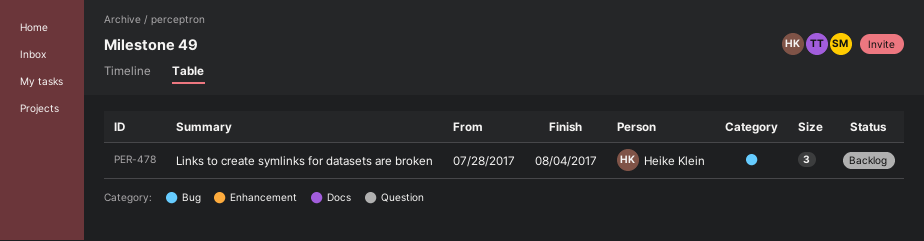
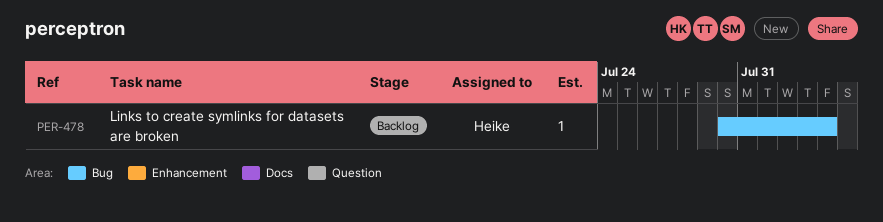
PER-478, estimate: 3 -> 1
PER-478, start: Jul 28 -> Jul 30

